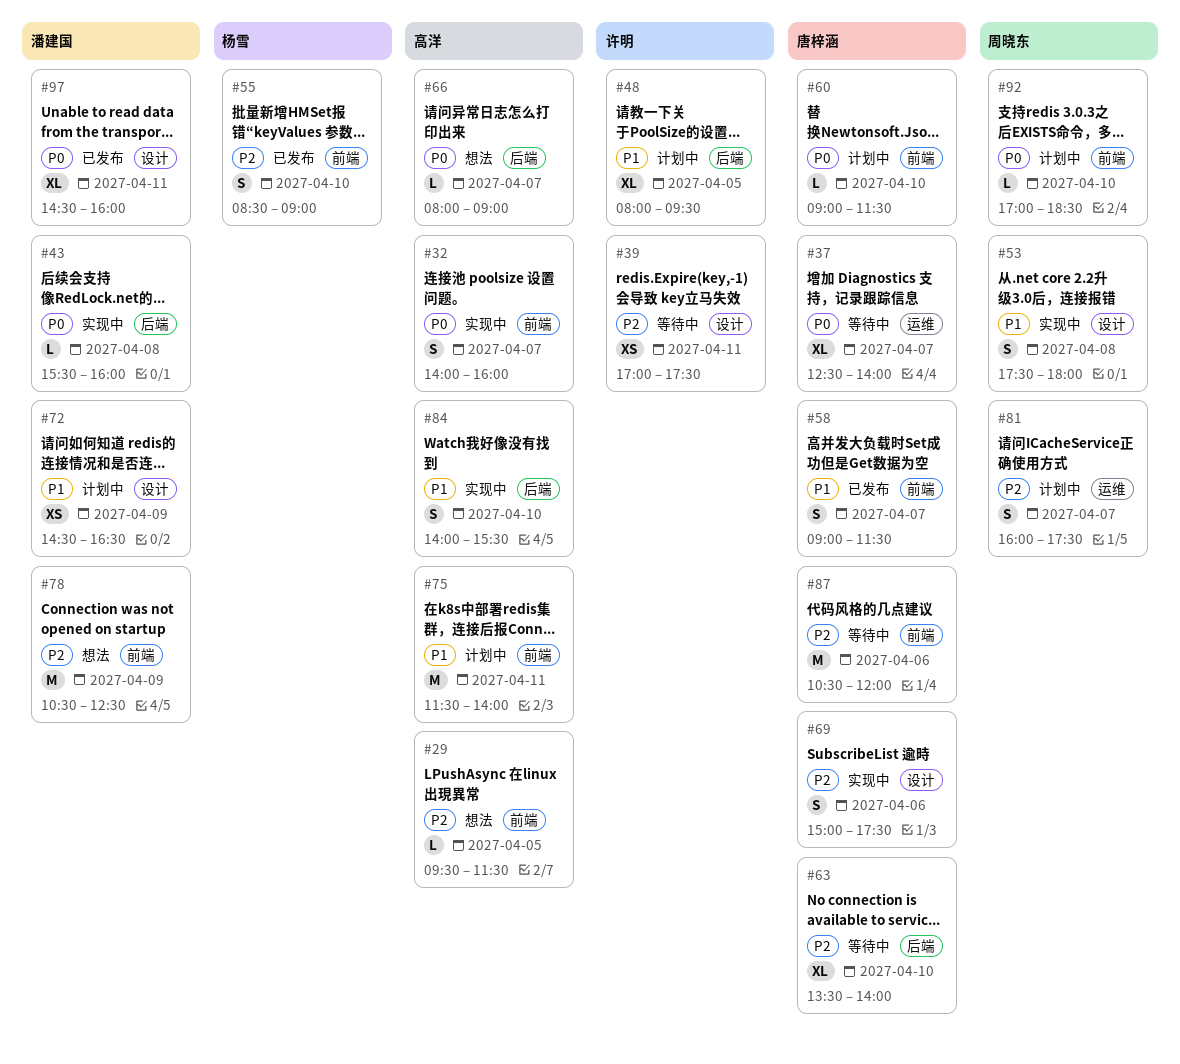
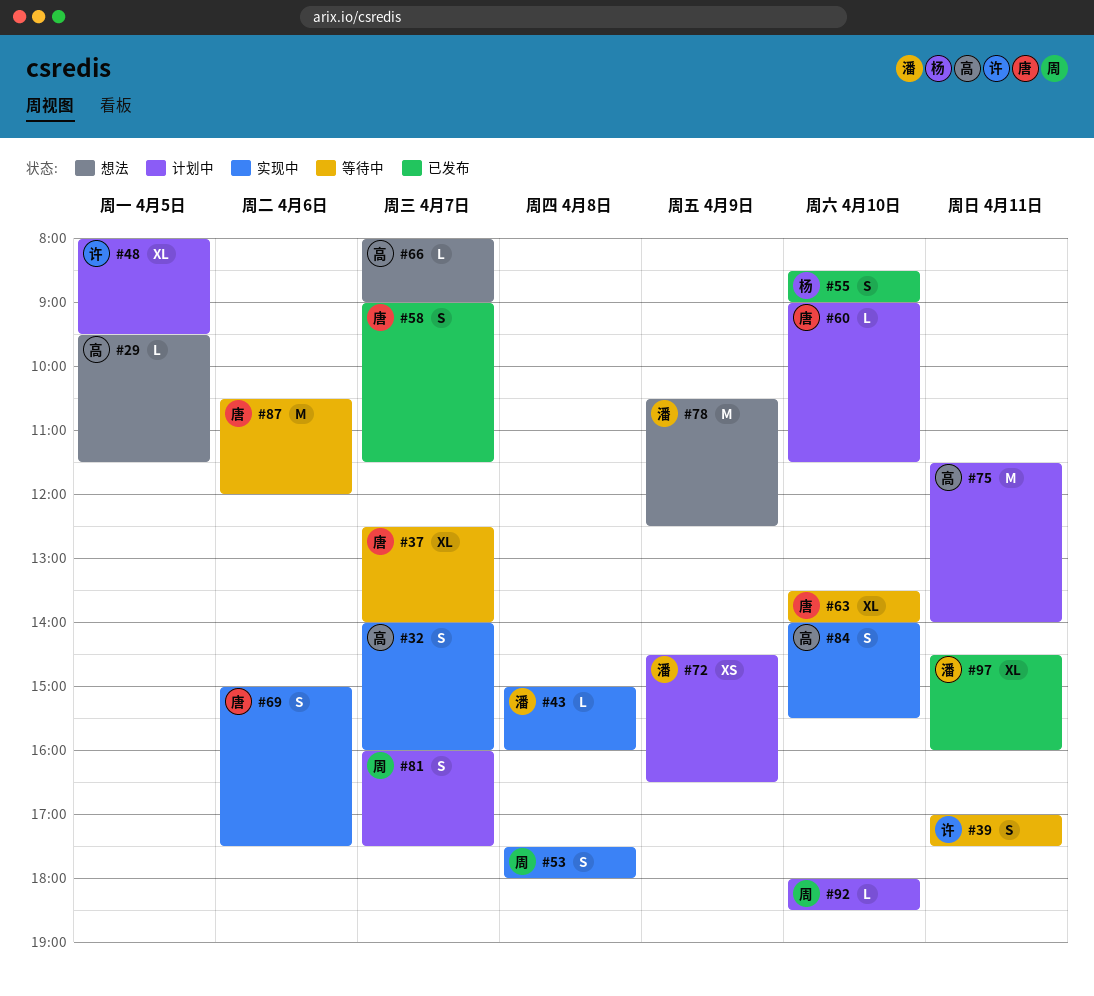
#39, estimate: XS -> S
#43, begins: 15:30 -> 15:00
#92, begins: 17:00 -> 18:00

